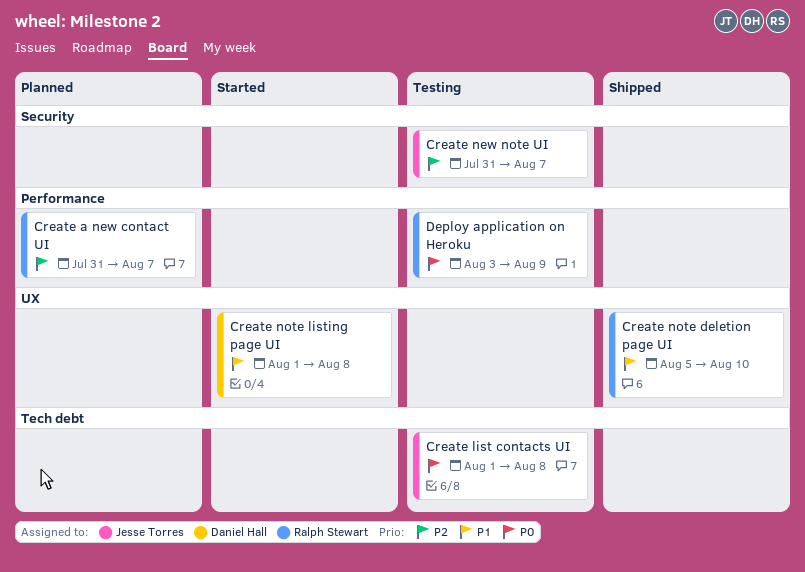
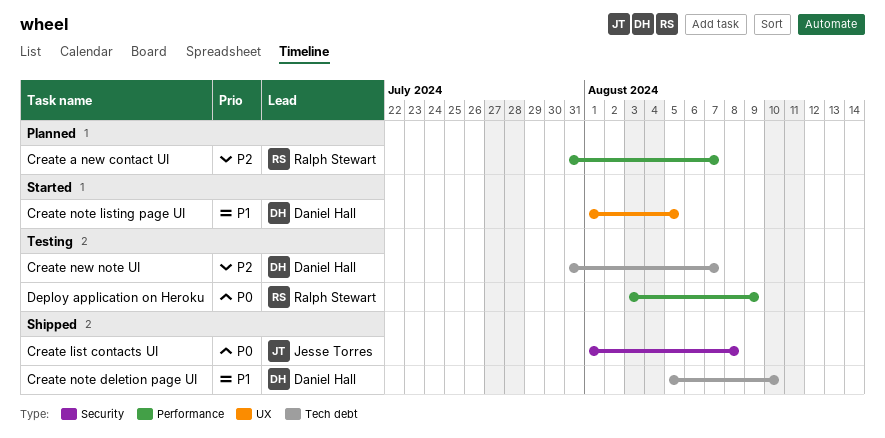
Create list contacts UI, status: Testing -> Shipped
Create list contacts UI, label: Tech debt -> Security
Create new note UI, owner: Jesse Torres -> Daniel Hall
Create new note UI, label: Security -> Tech debt
Create note deletion page UI, owner: Ralph Stewart -> Daniel Hall
Create note deletion page UI, label: UX -> Tech debt
Create note listing page UI, due: Aug 8 -> Aug 5

